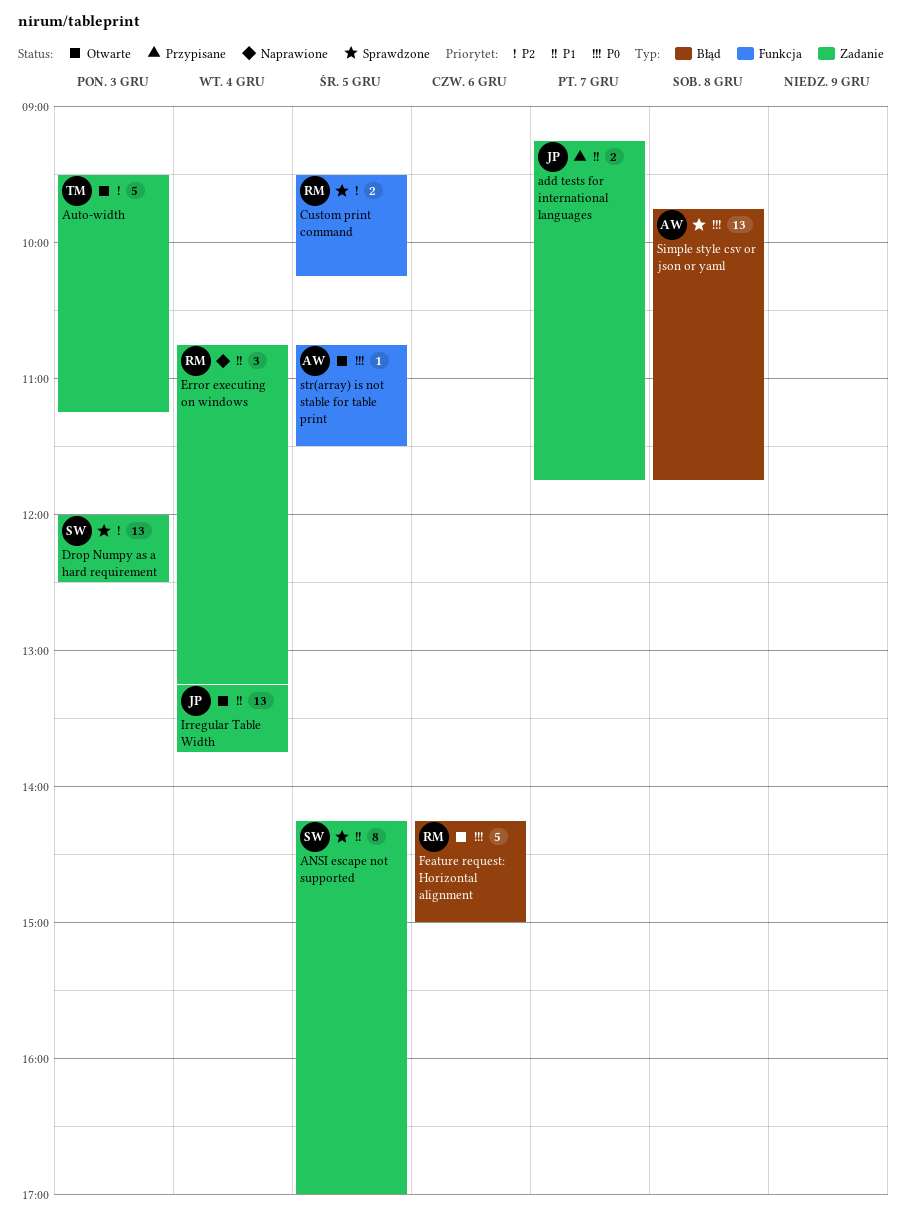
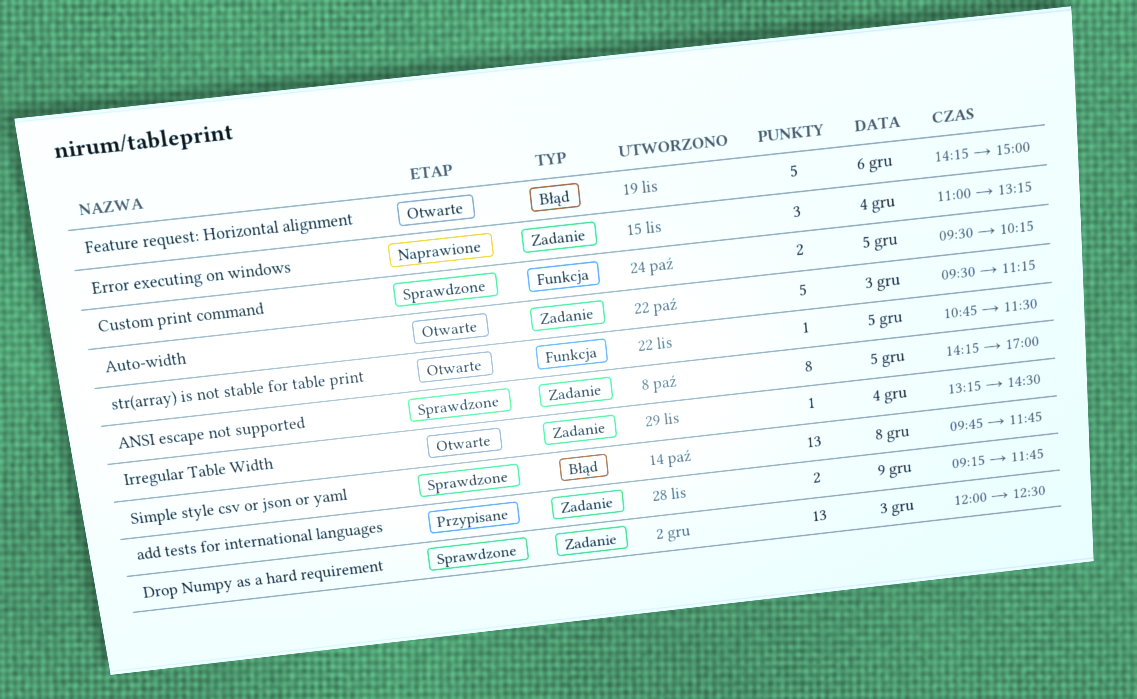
add tests for international languages, day: Dec 7 -> Dec 9
Error executing on windows, begins: 10:45 -> 11:00
Irregular Table Width, estimate: 13 -> 1
Irregular Table Width, ends: 13:45 -> 14:30

